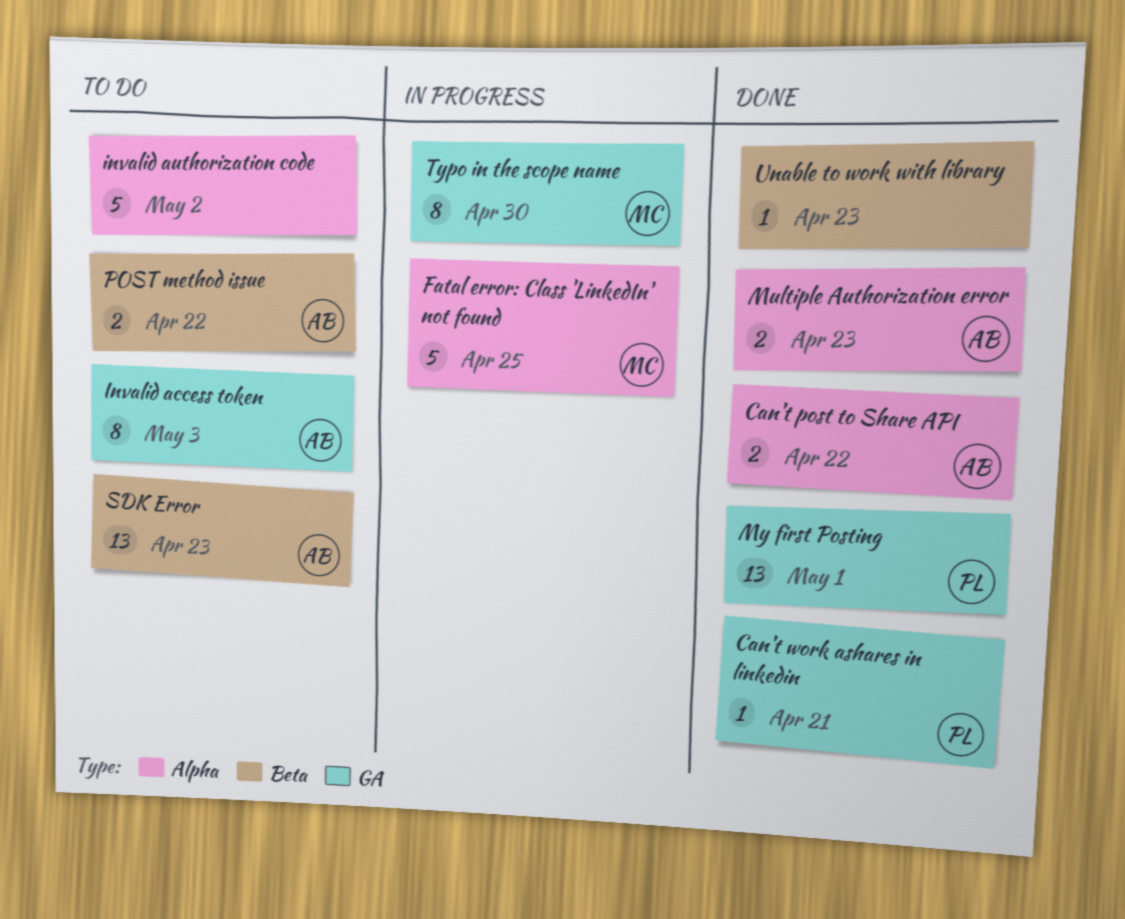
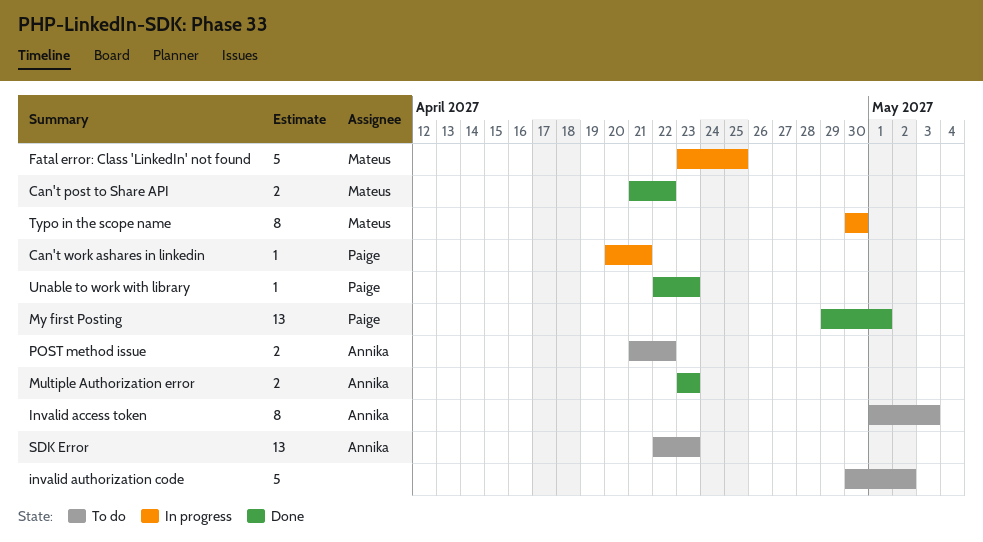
Can't post to Share API, owner: Annika -> Mateus
Can't work ashares in linkedin, status: Done -> In progress
Unable to work with library, owner: none -> Paige

